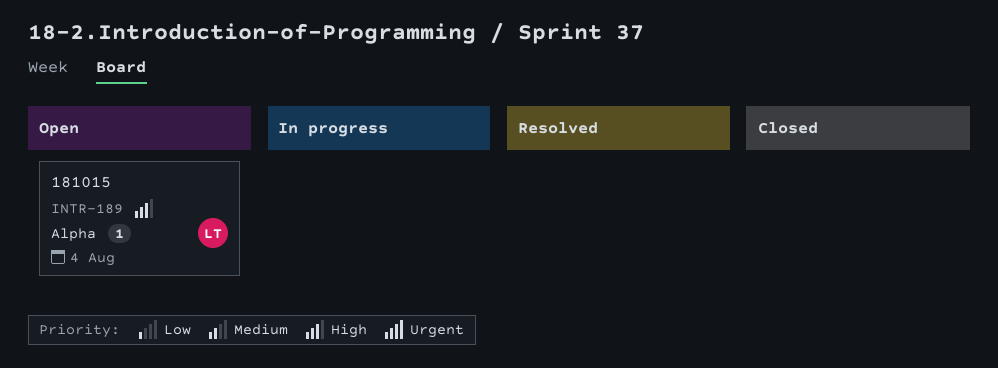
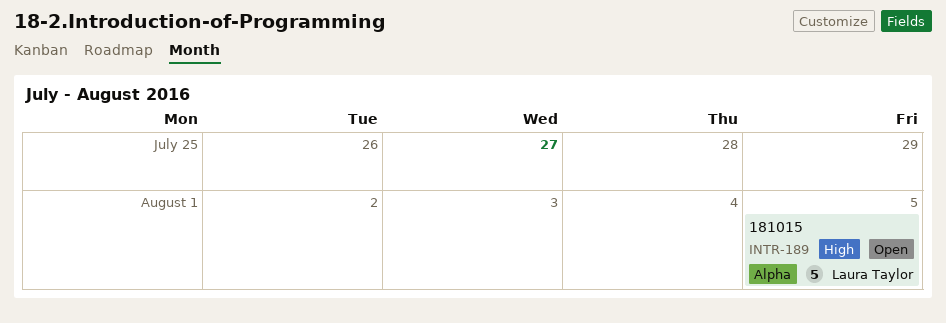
INTR-189, estimate: 1 -> 5
INTR-189, due: Aug 4 -> Aug 5

